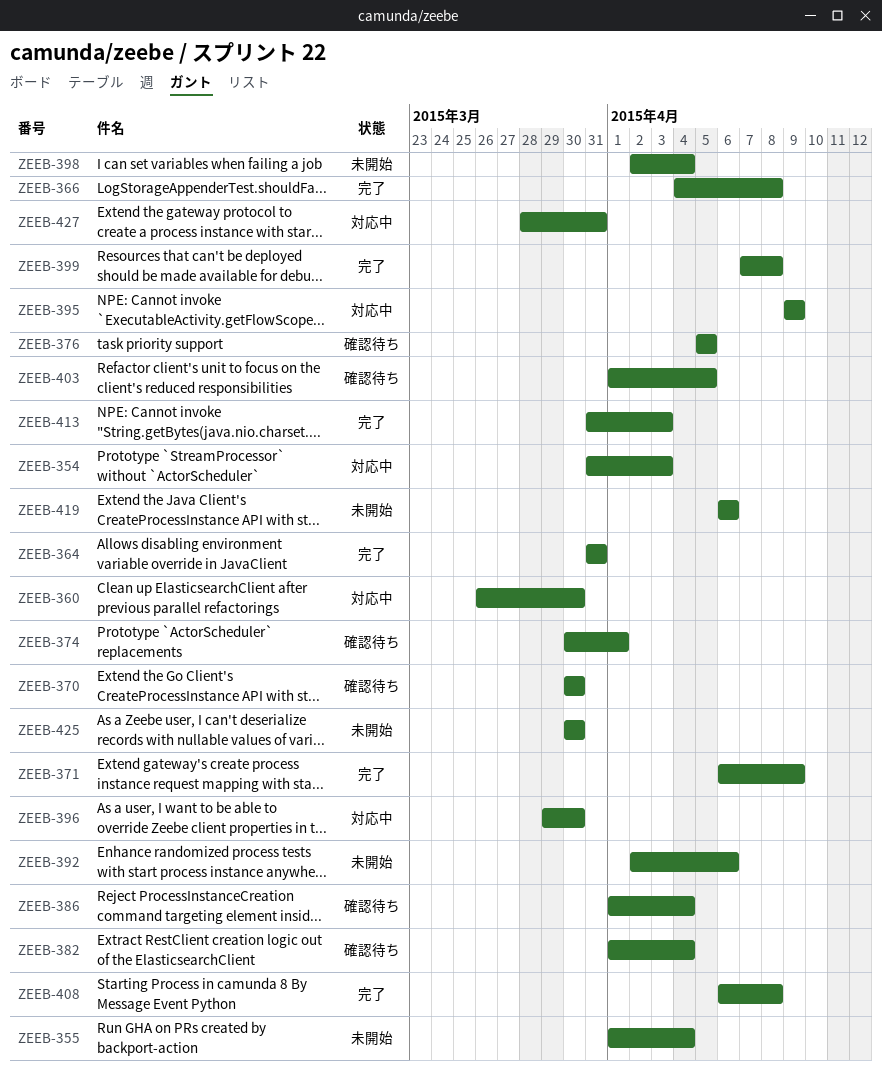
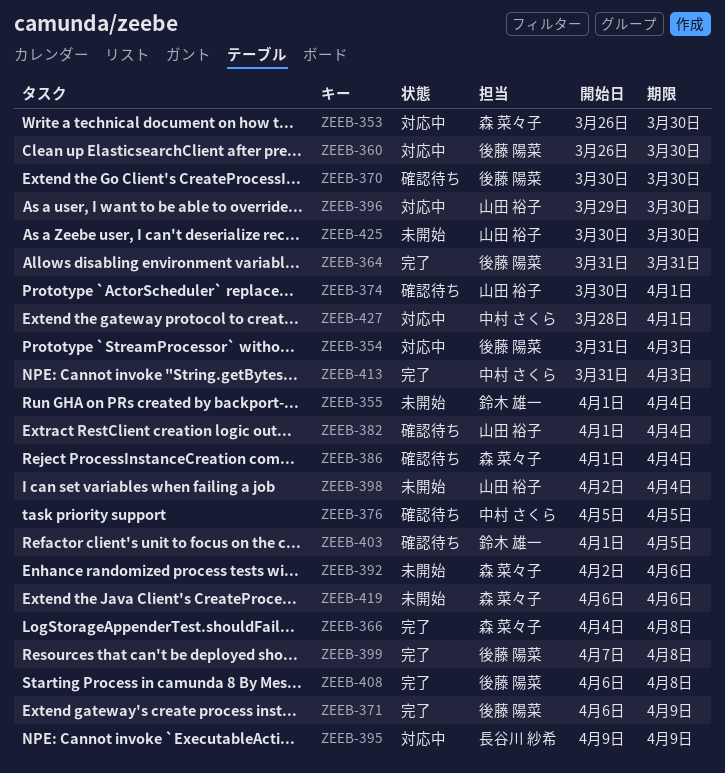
ZEEB-353: none -> present
ZEEB-427, due: Mar 31 -> Apr 1

